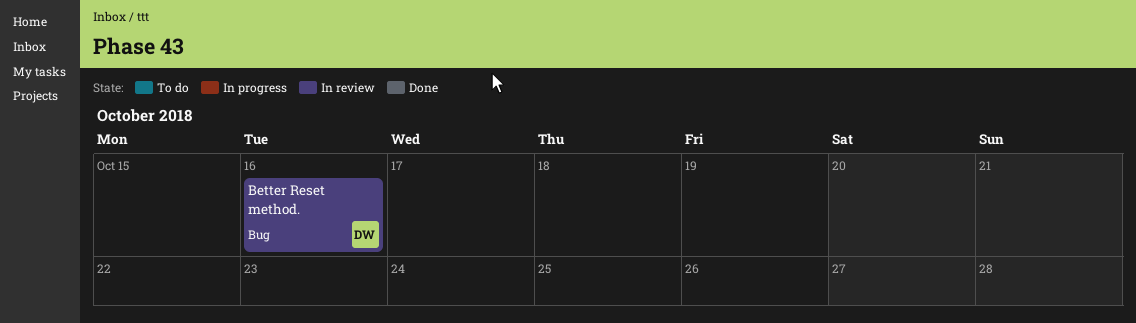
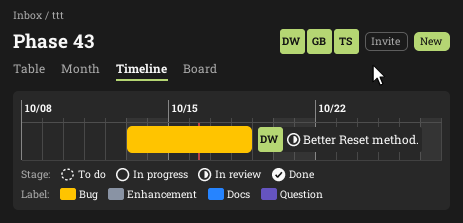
Better Reset method., due: Oct 16 -> Oct 18

